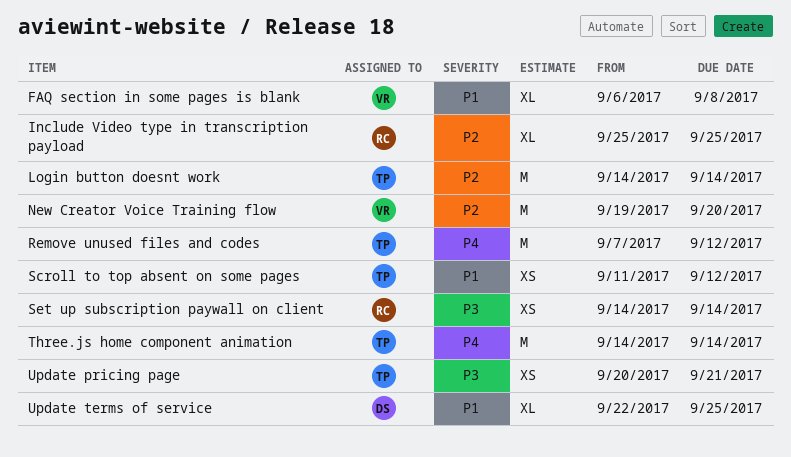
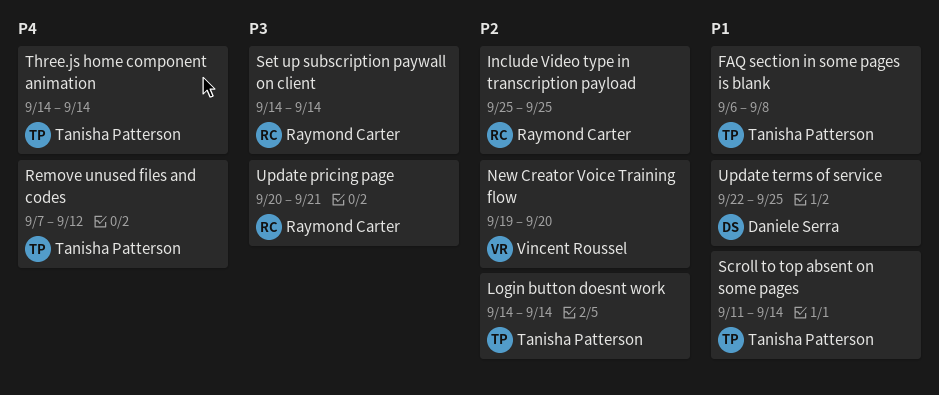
FAQ section in some pages is blank, owner: Vincent Roussel -> Tanisha Patterson
Scroll to top absent on some pages, due: Sep 12 -> Sep 14
Update pricing page, owner: Tanisha Patterson -> Raymond Carter

